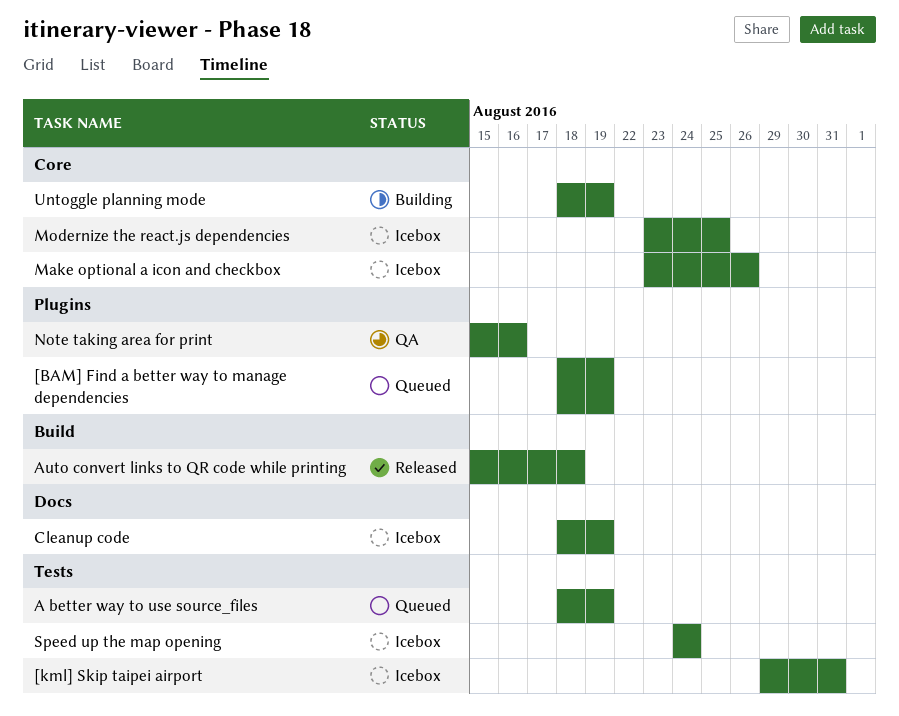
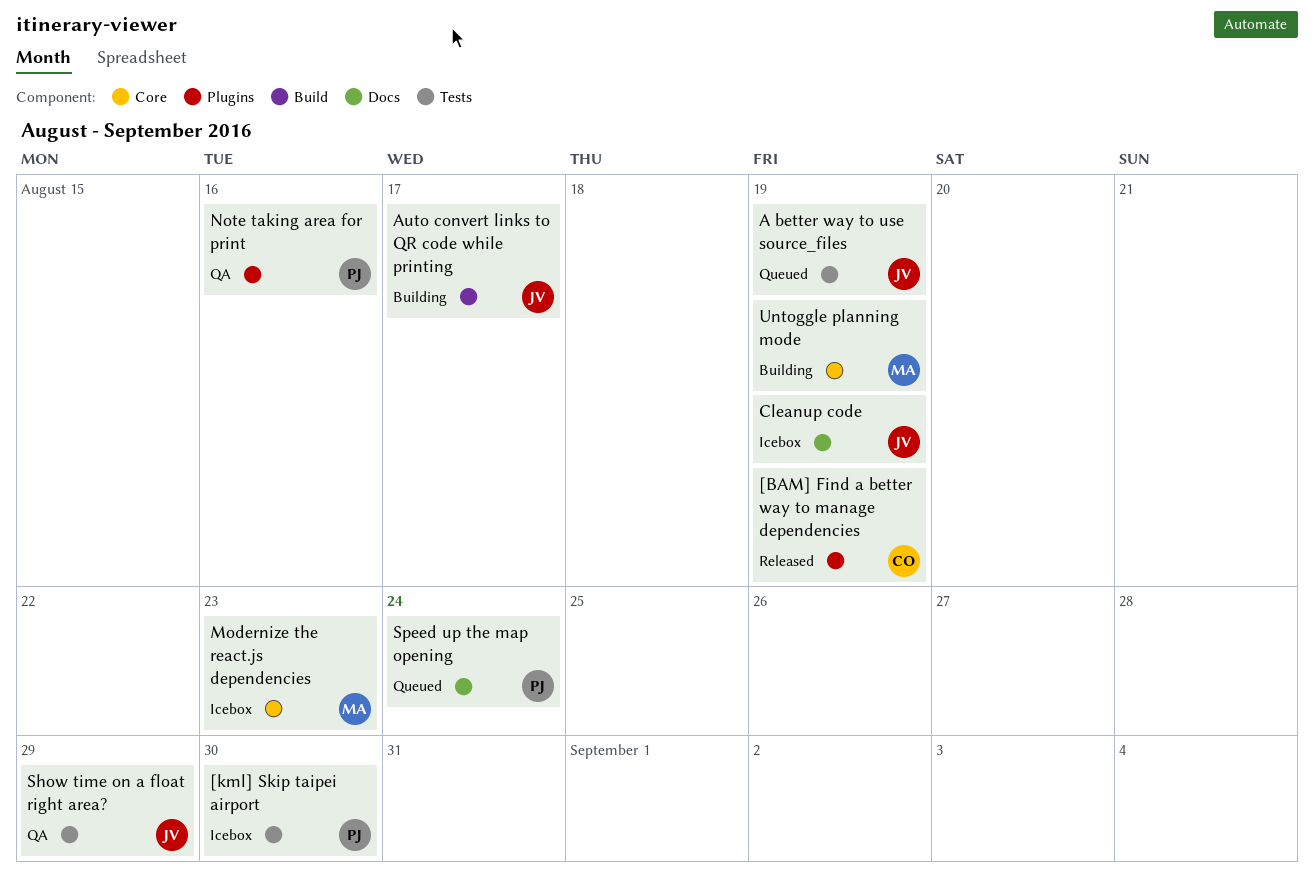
[BAM] Find a better way to manage dependencies, status: Queued -> Released
[kml] Skip taipei airport, due: Aug 31 -> Aug 30
Auto convert links to QR code while printing, status: Released -> Building
Auto convert links to QR code while printing, due: Aug 18 -> Aug 17
Make optional a icon and checkbox: present -> none
Modernize the react.js dependencies, due: Aug 25 -> Aug 23
Show time on a float right area?: none -> present
Speed up the map opening, status: Icebox -> Queued
Speed up the map opening, label: Tests -> Docs

